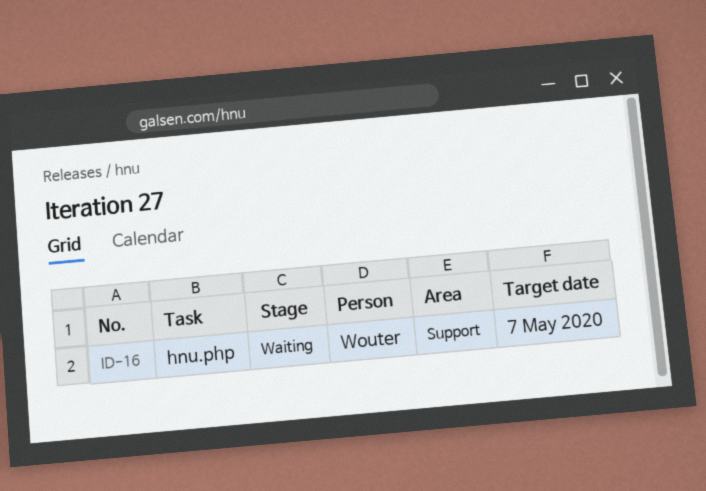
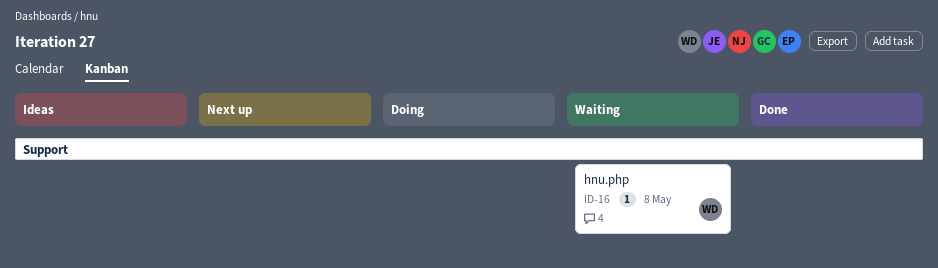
ID-16, due: May 7 -> May 8

